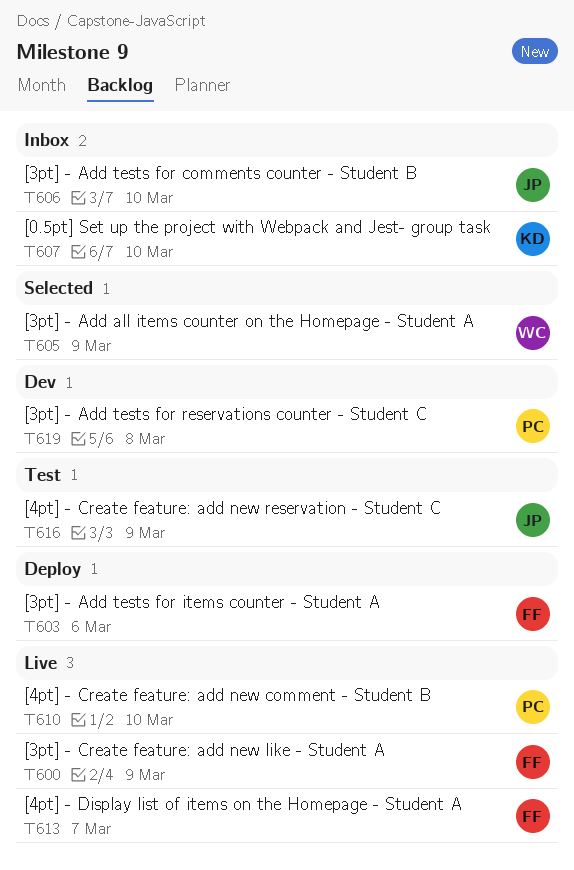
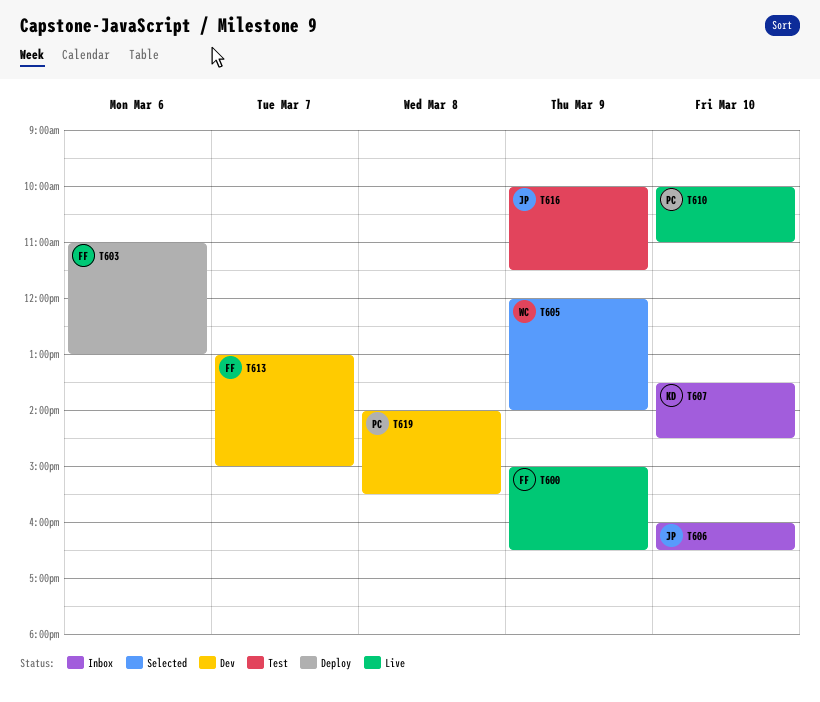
T613, status: Live -> Dev

